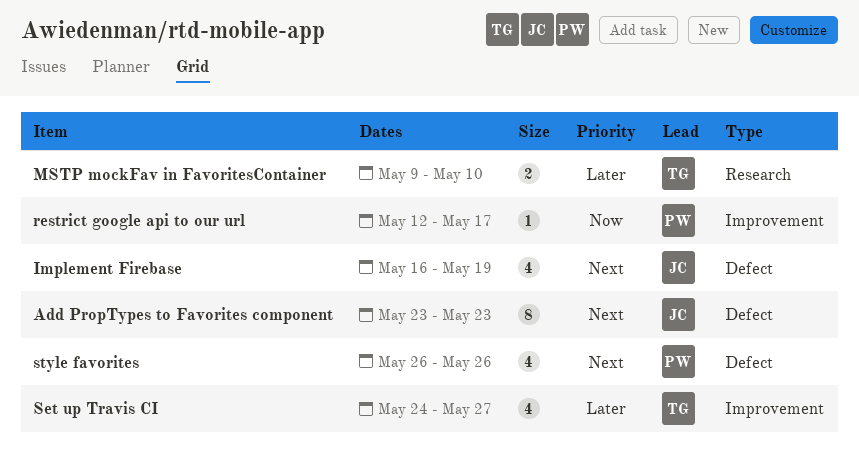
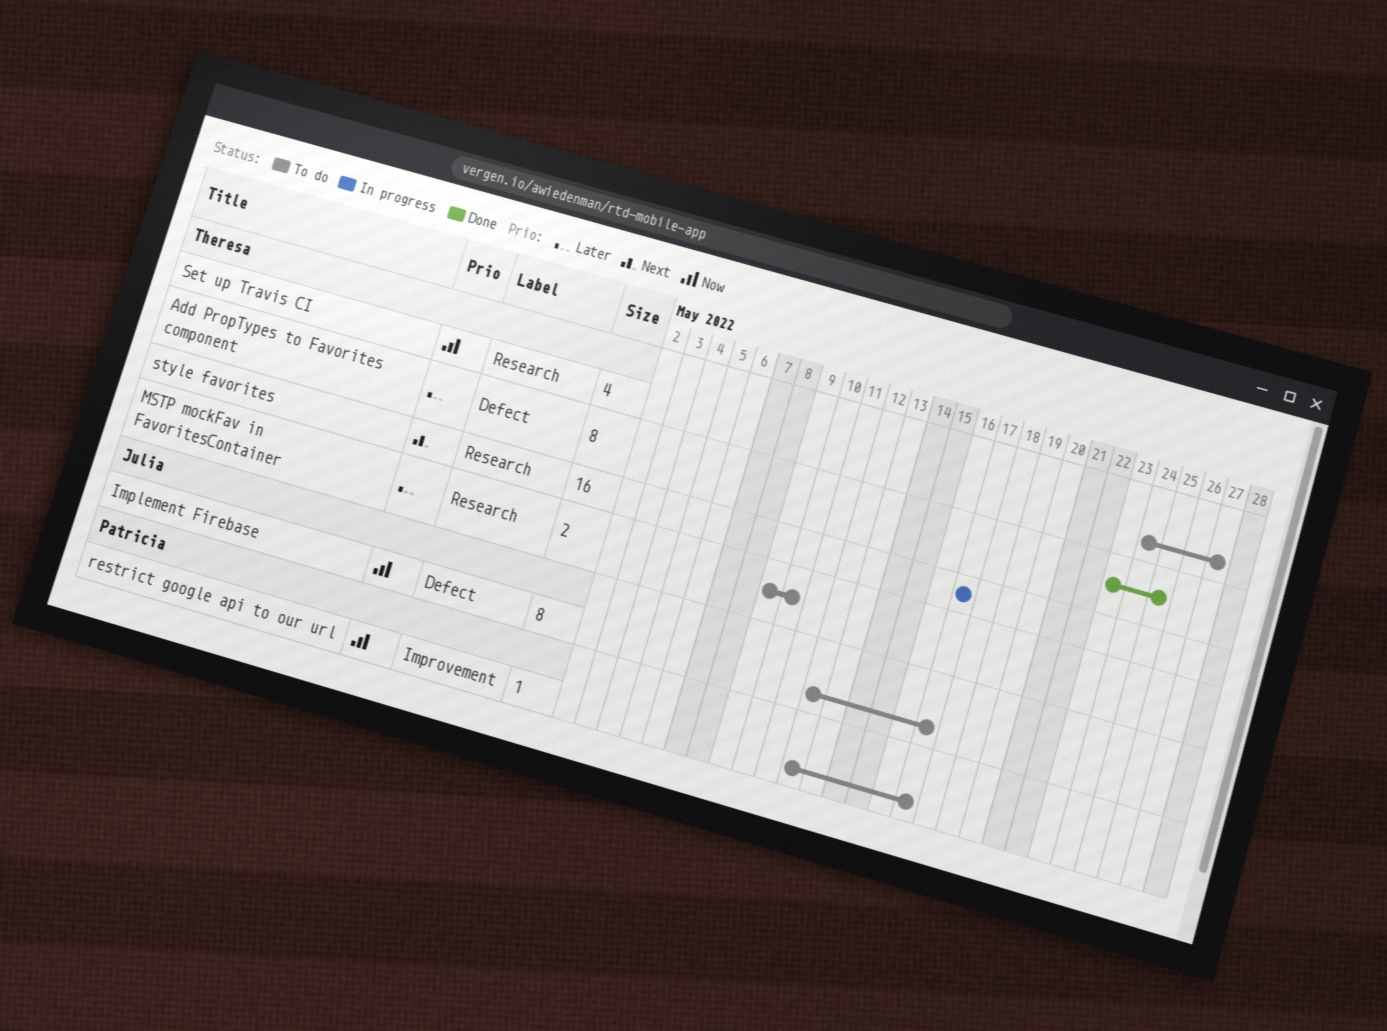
Add PropTypes to Favorites component, owner: Julia -> Theresa
Add PropTypes to Favorites component, priority: Next -> Later
Add PropTypes to Favorites component, due: May 23 -> May 25
Implement Firebase, priority: Next -> Now
Implement Firebase, estimate: 4 -> 8
Implement Firebase, start: May 16 -> May 12
Implement Firebase, due: May 19 -> May 17
Set up Travis CI, priority: Later -> Now
Set up Travis CI, label: Improvement -> Research
style favorites, owner: Patricia -> Theresa
style favorites, label: Defect -> Research
style favorites, estimate: 4 -> 16
style favorites, start: May 26 -> May 17
style favorites, due: May 26 -> May 17

